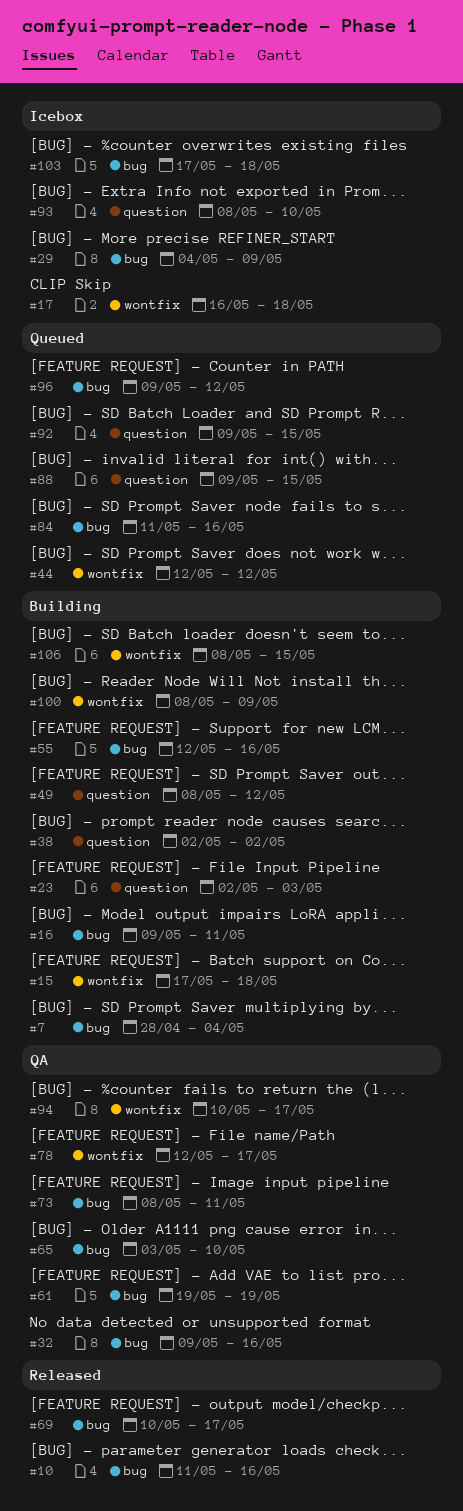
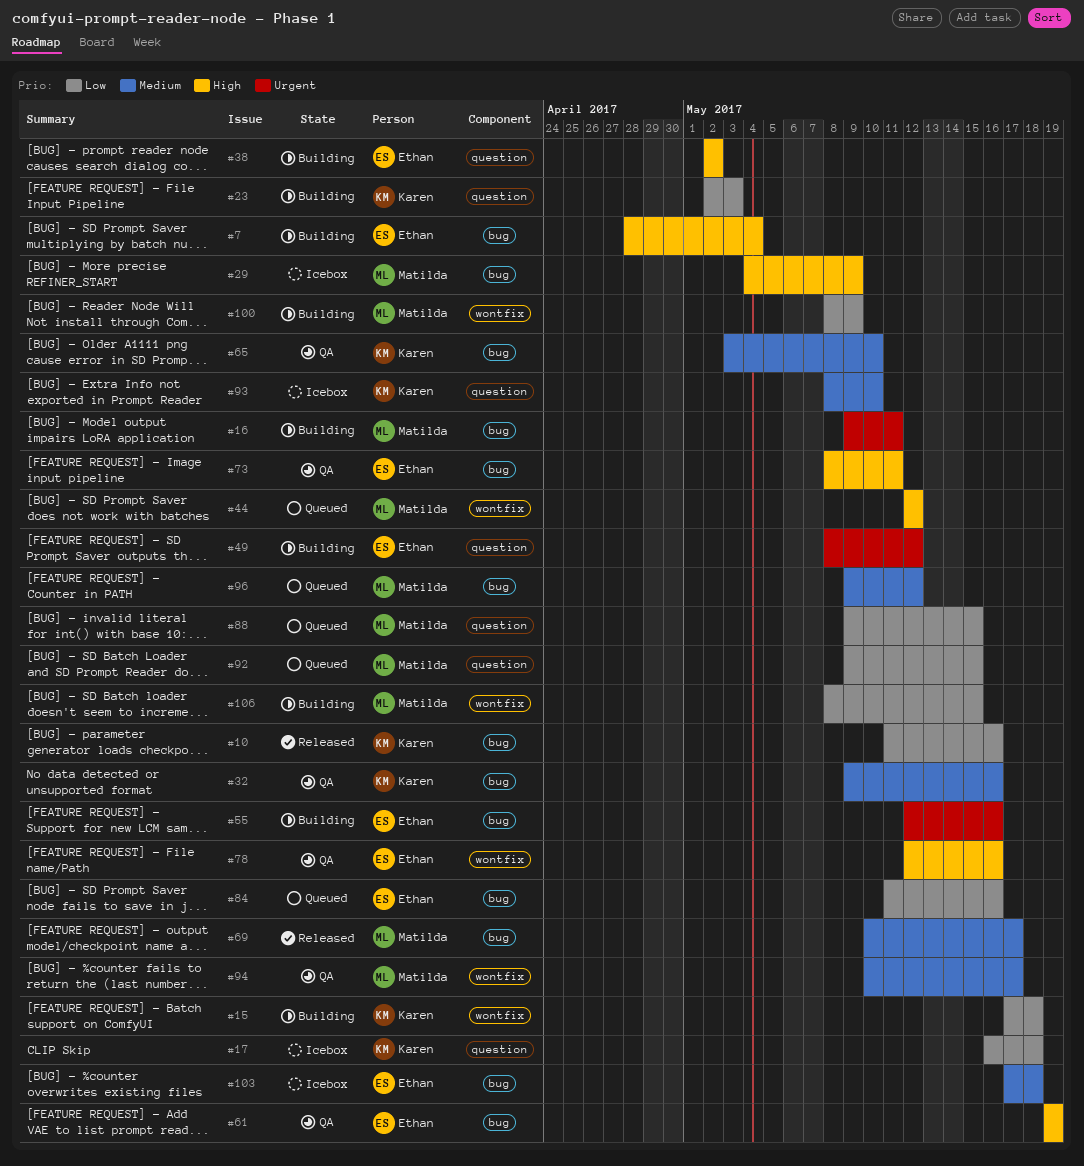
#17, label: wontfix -> question
#78, due: May 17 -> May 16

